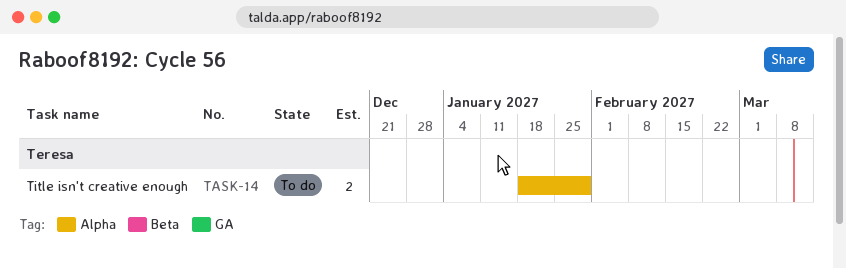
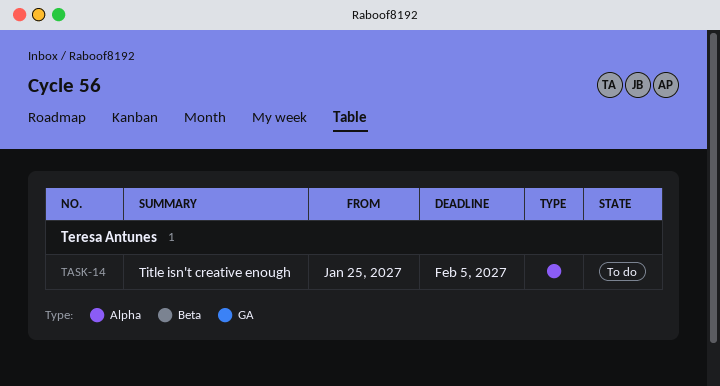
TASK-14, start: Jan 18 -> Jan 25
TASK-14, due: Jan 29 -> Feb 5

